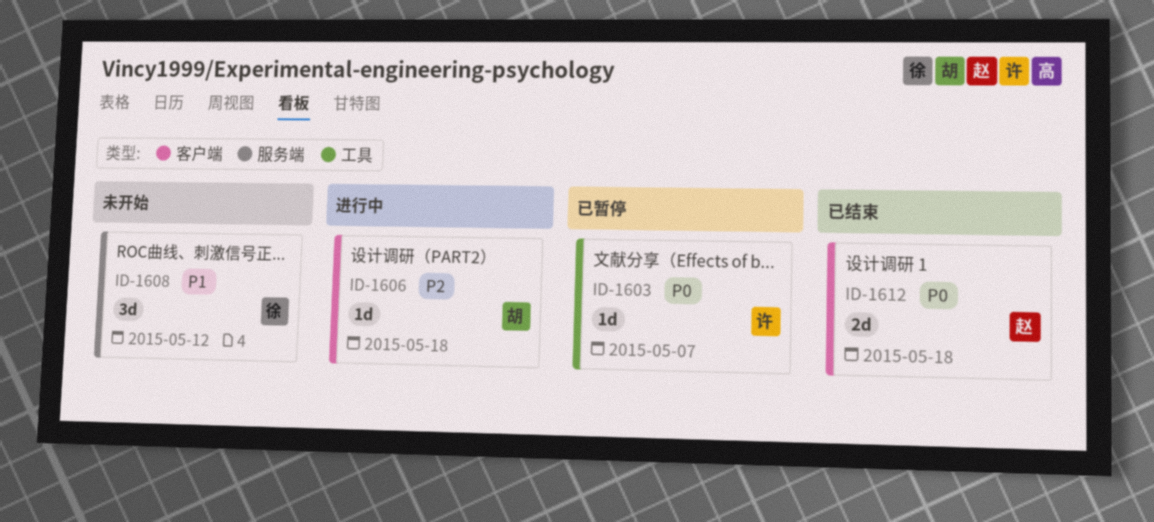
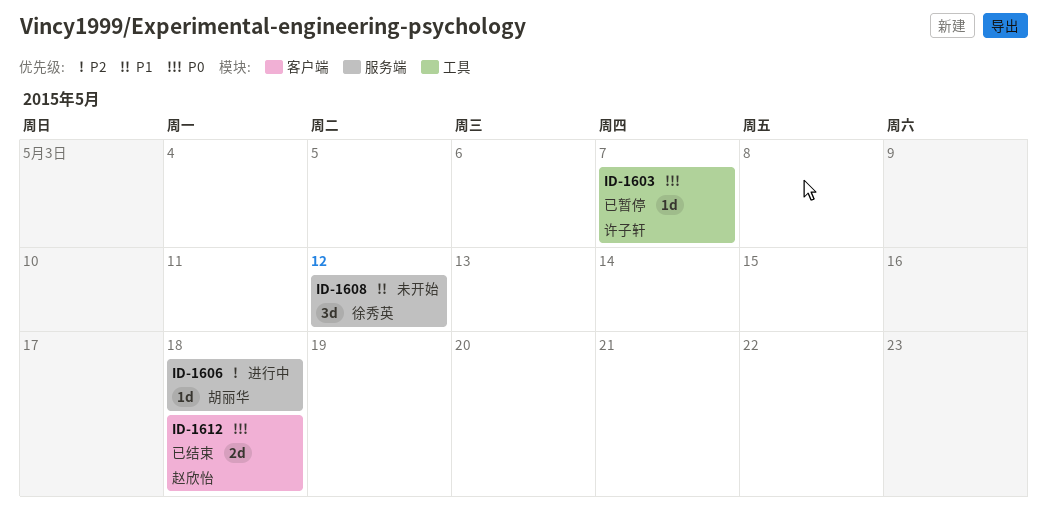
ID-1606, label: 客户端 -> 服务端

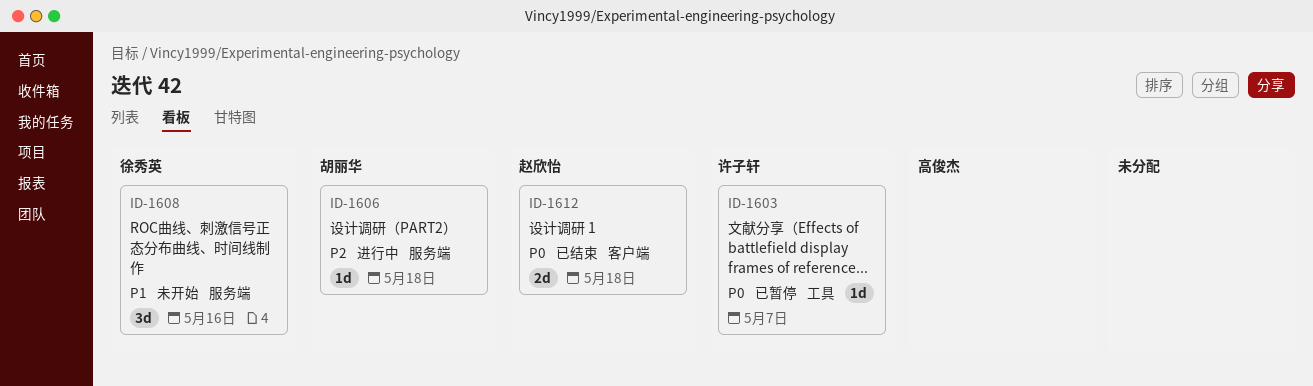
ID-1608, due: May 12 -> May 16

